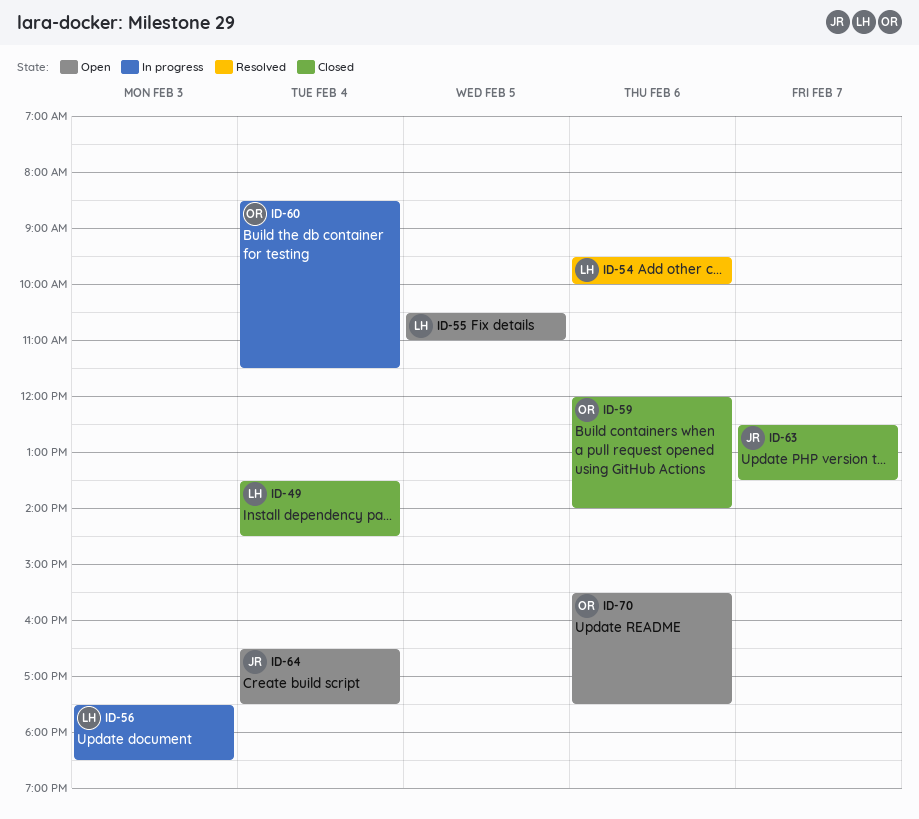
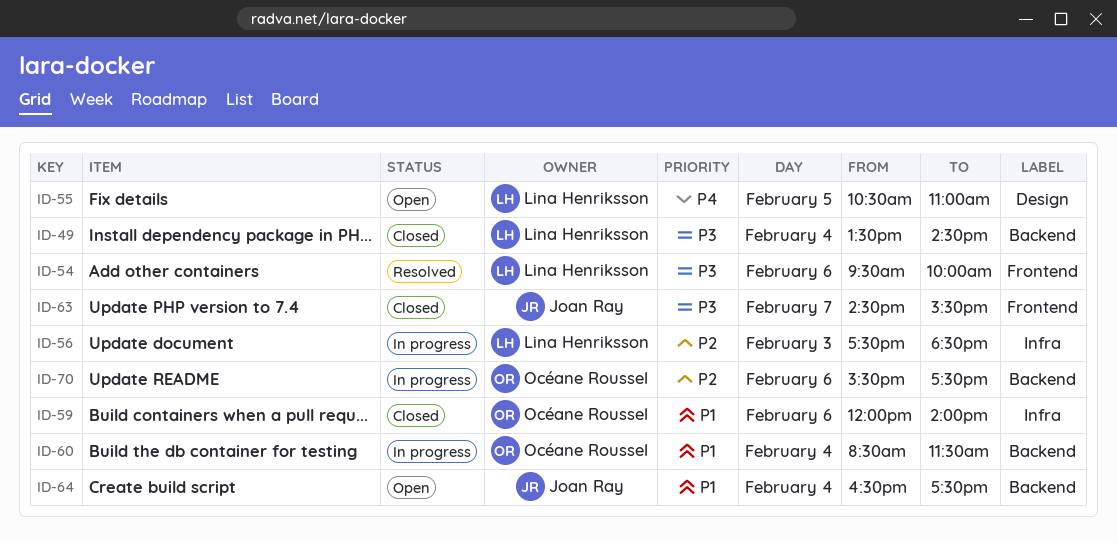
ID-63, begins: 12:30 -> 14:30
ID-63, ends: 13:30 -> 15:30
ID-70, status: Open -> In progress

